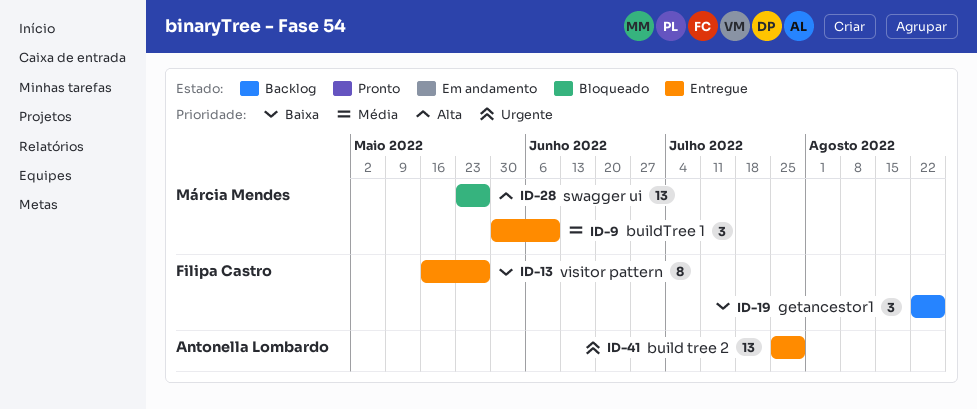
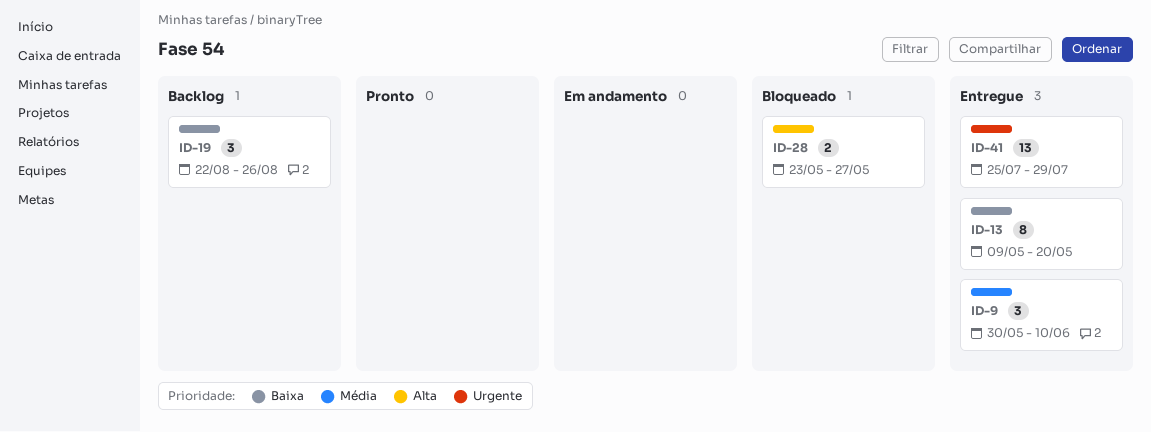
ID-13, start: May 16 -> May 9
ID-13, due: May 27 -> May 20
ID-28, estimate: 13 -> 2

